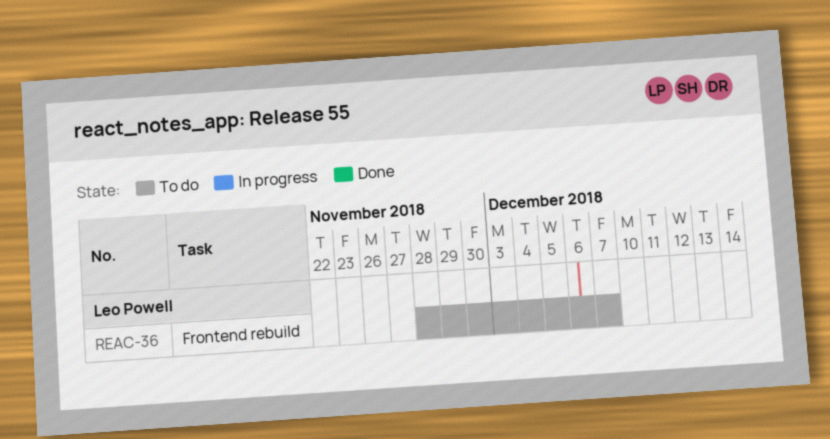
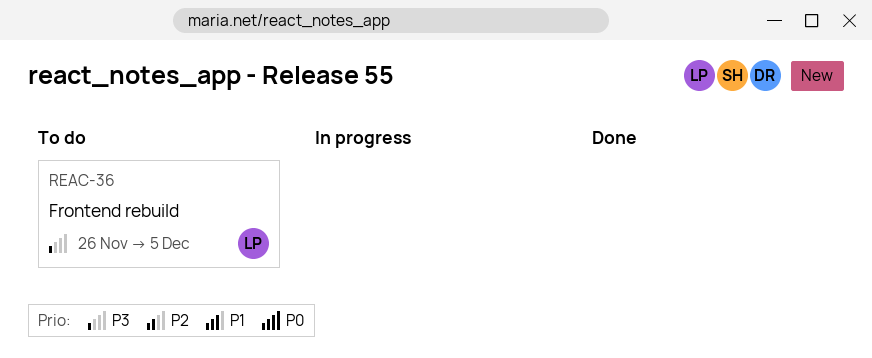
REAC-36, start: Nov 28 -> Nov 26
REAC-36, due: Dec 7 -> Dec 5

